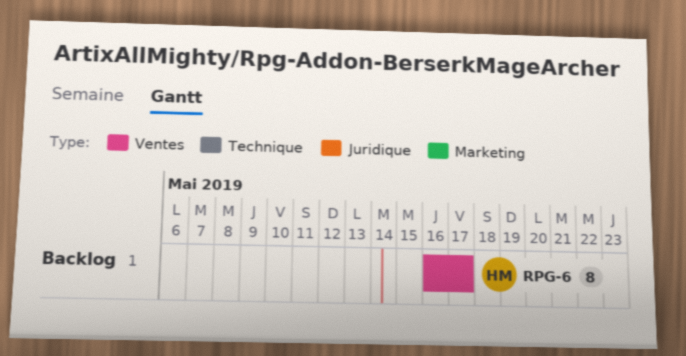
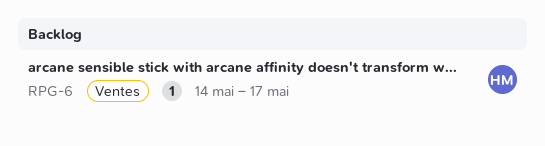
RPG-6, estimate: 8 -> 1
RPG-6, start: May 16 -> May 14

